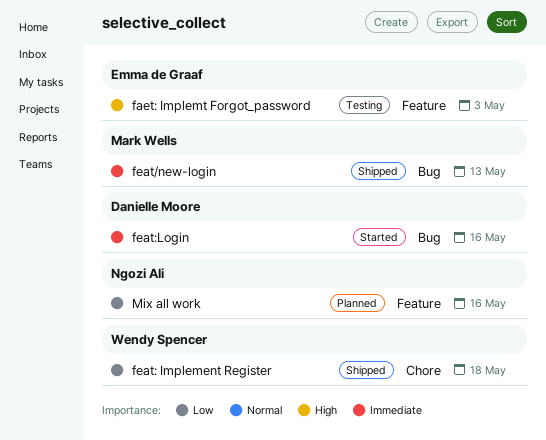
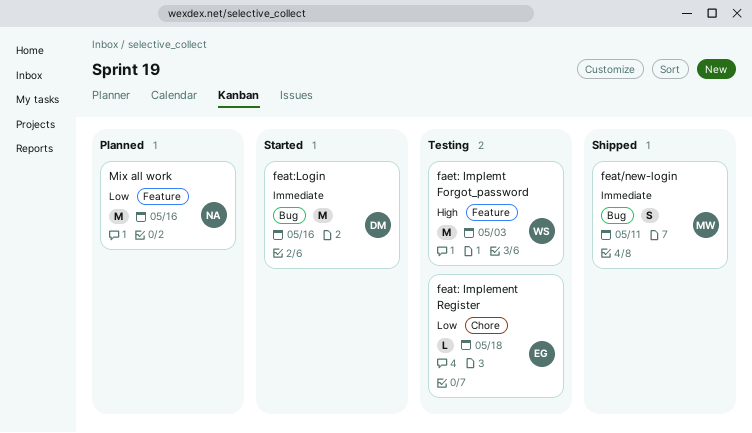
faet: Implemt Forgot_password, owner: Emma de Graaf -> Wendy Spencer
feat/new-login, due: May 13 -> May 11
feat: Implement Register, status: Shipped -> Testing
feat: Implement Register, owner: Wendy Spencer -> Emma de Graaf

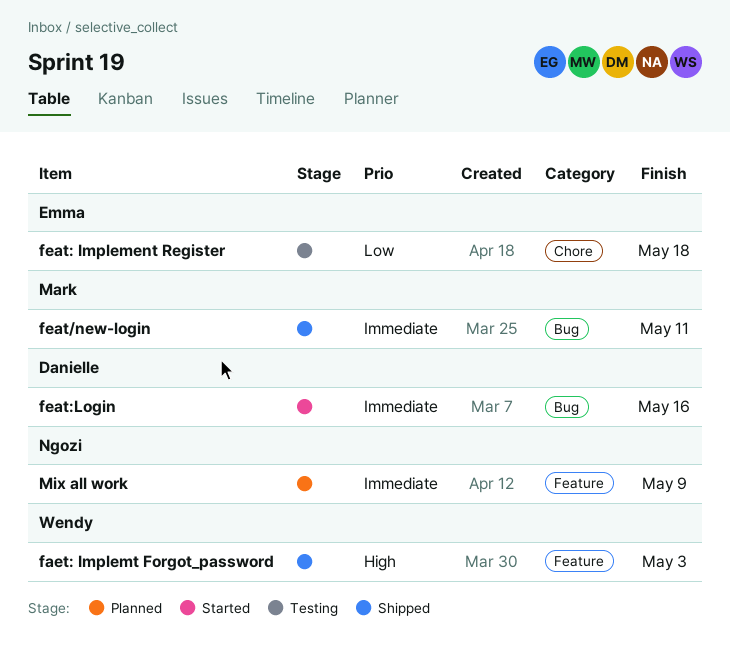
faet: Implemt Forgot_password, status: Testing -> Shipped
Mix all work, priority: Low -> Immediate
Mix all work, due: May 16 -> May 9

